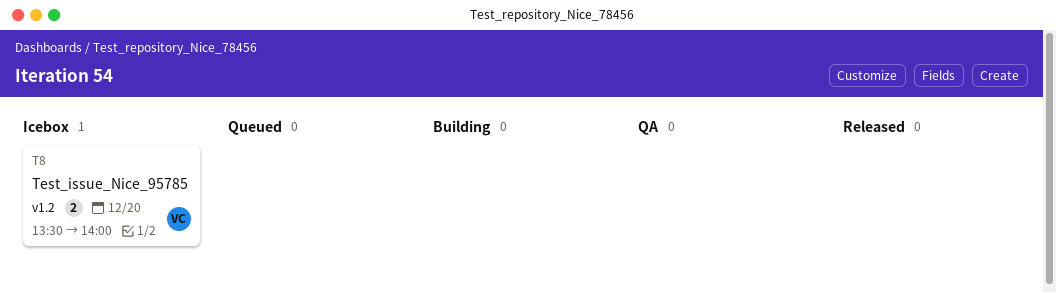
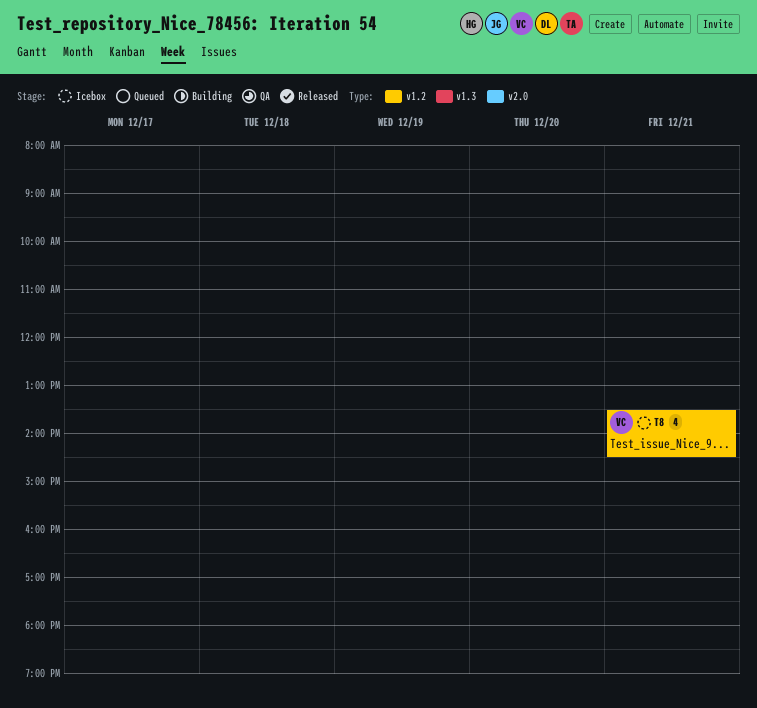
T8, estimate: 2 -> 4
T8, day: Dec 20 -> Dec 21
T8, ends: 14:00 -> 14:30

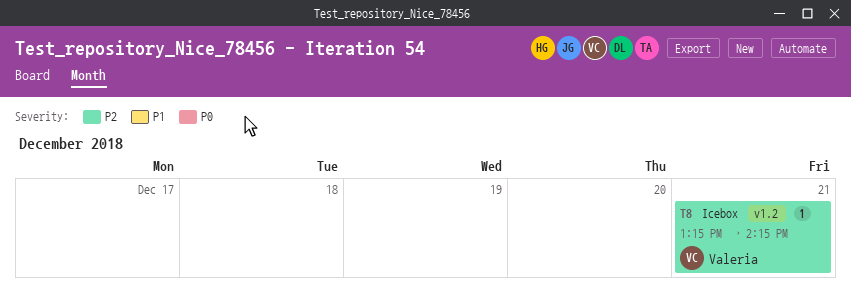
T8, estimate: 4 -> 1
T8, begins: 13:30 -> 13:15
T8, ends: 14:30 -> 14:15

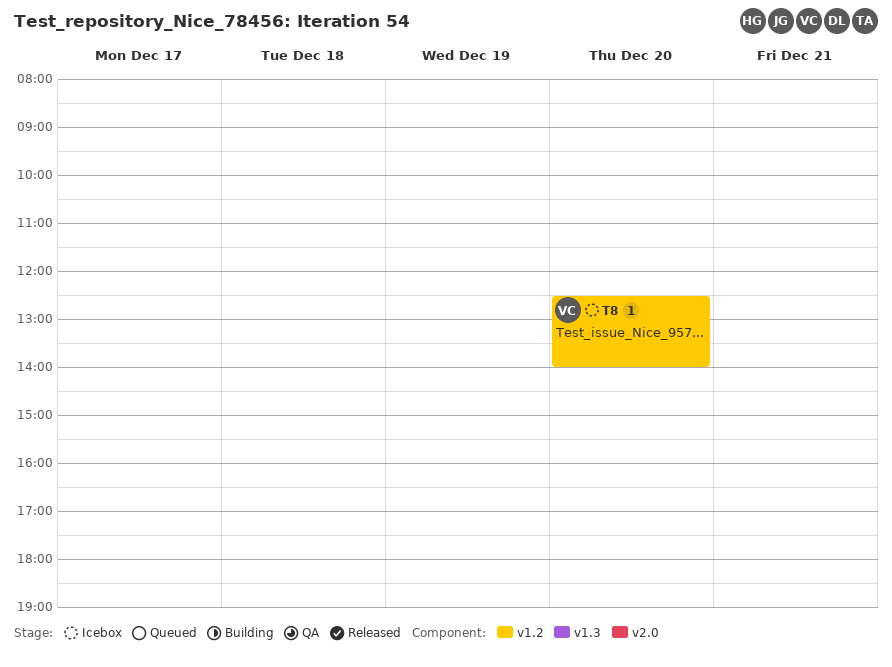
T8, day: Dec 21 -> Dec 20
T8, begins: 13:15 -> 12:30
T8, ends: 14:15 -> 14:00

